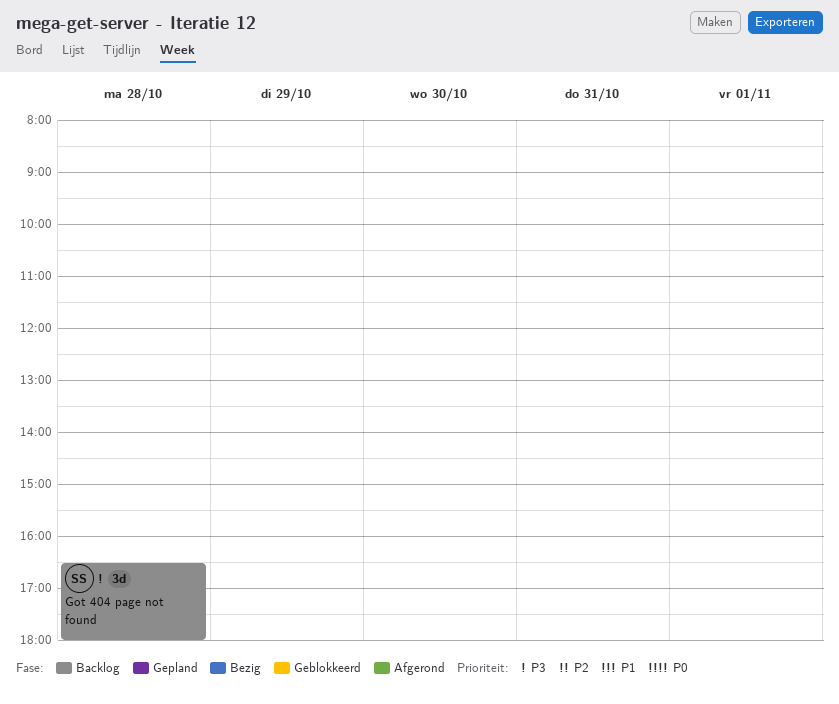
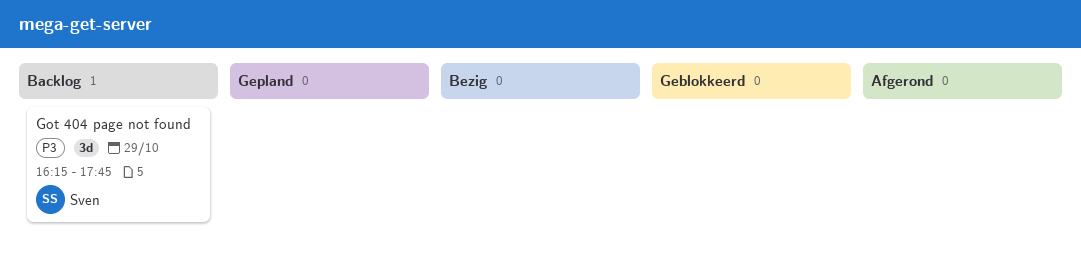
Got 404 page not found, day: Oct 28 -> Oct 29
Got 404 page not found, begins: 16:30 -> 16:15
Got 404 page not found, ends: 18:00 -> 17:45

